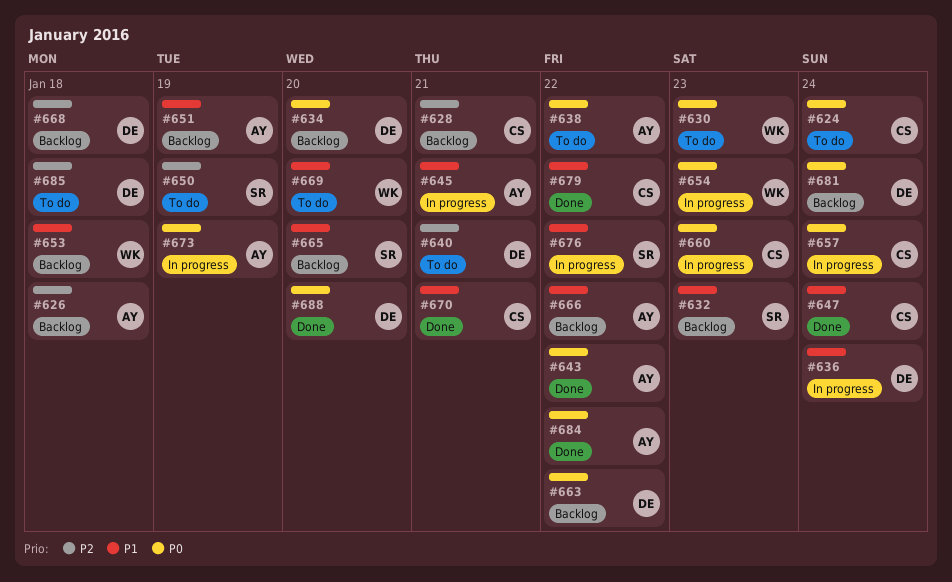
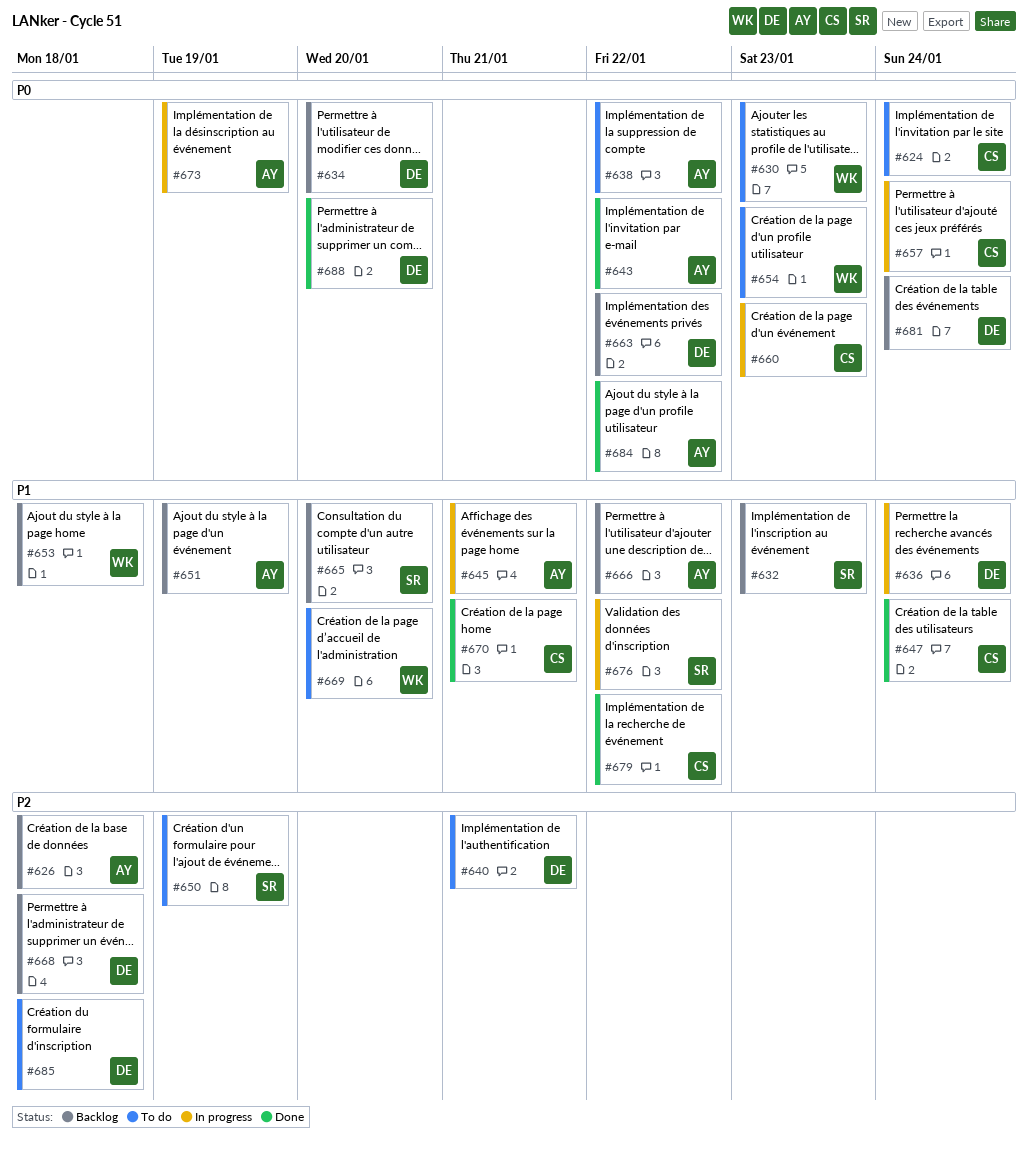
#628: present -> none
#654, status: In progress -> To do

